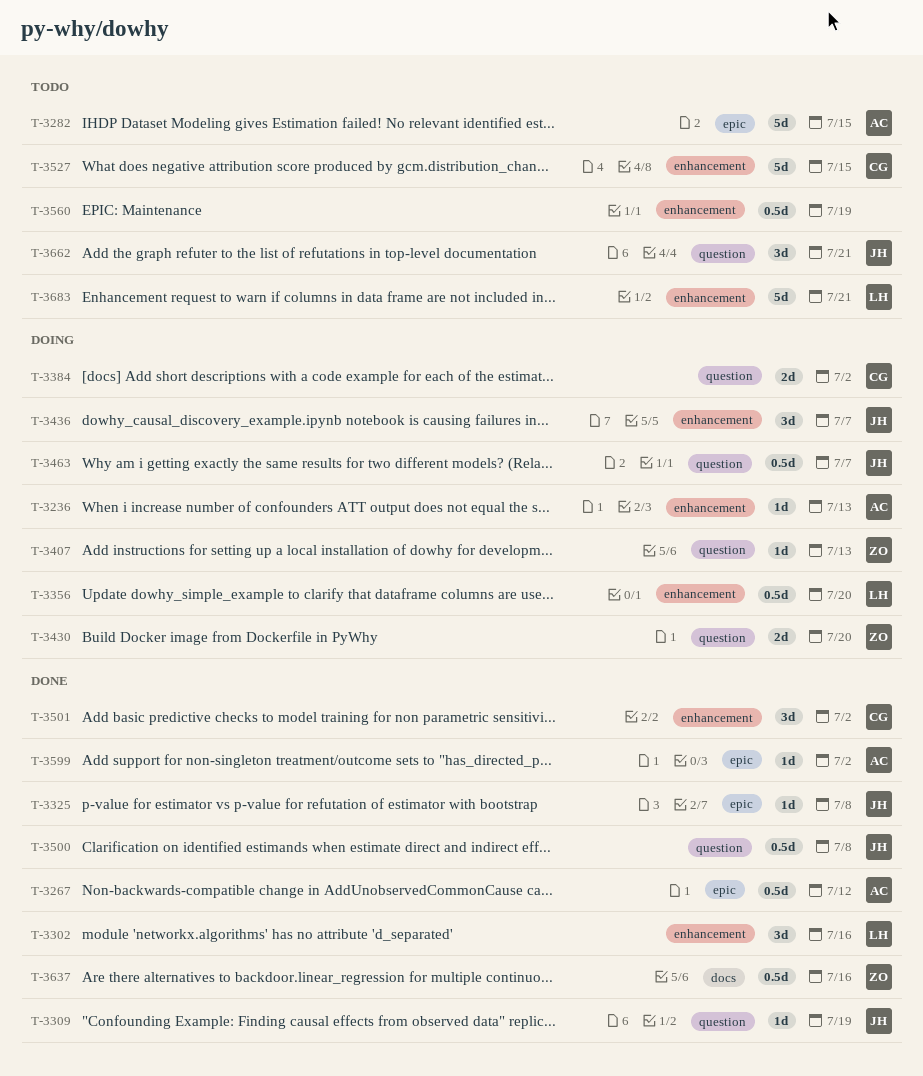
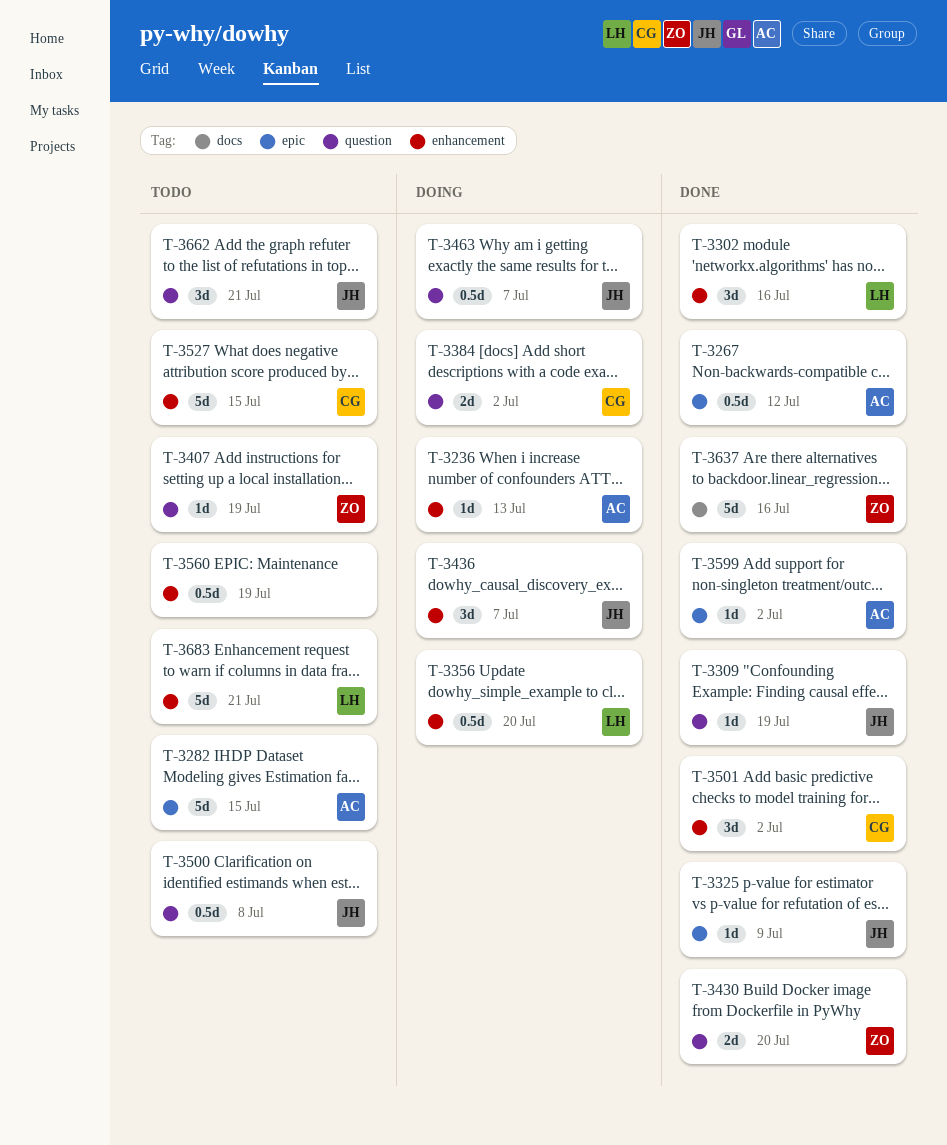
T-3325, due: Jul 8 -> Jul 9
T-3407, status: Doing -> Todo
T-3407, due: Jul 13 -> Jul 19
T-3430, status: Doing -> Done
T-3500, status: Done -> Todo
T-3637, estimate: 0.5d -> 5d

